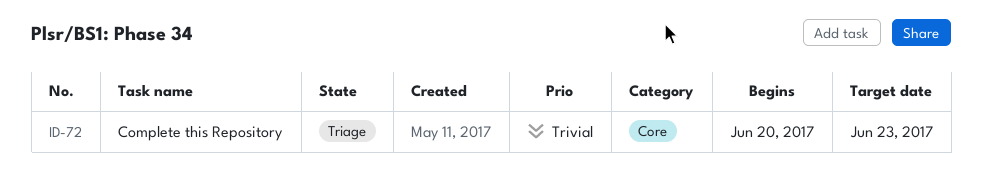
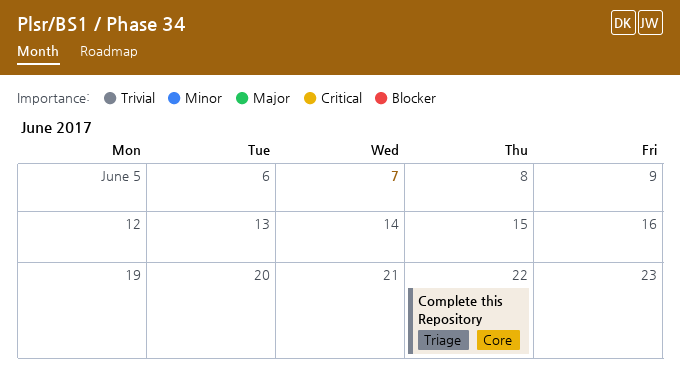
Complete this Repository, due: Jun 23 -> Jun 22

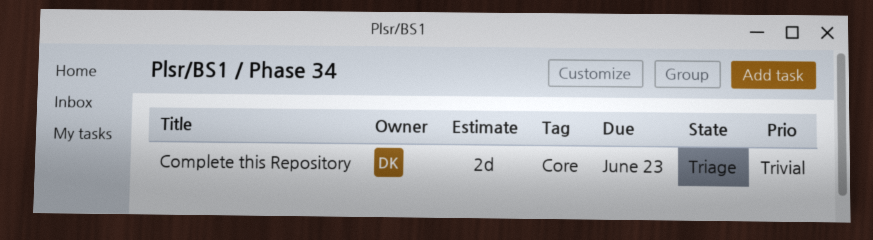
Complete this Repository, due: Jun 22 -> Jun 23

